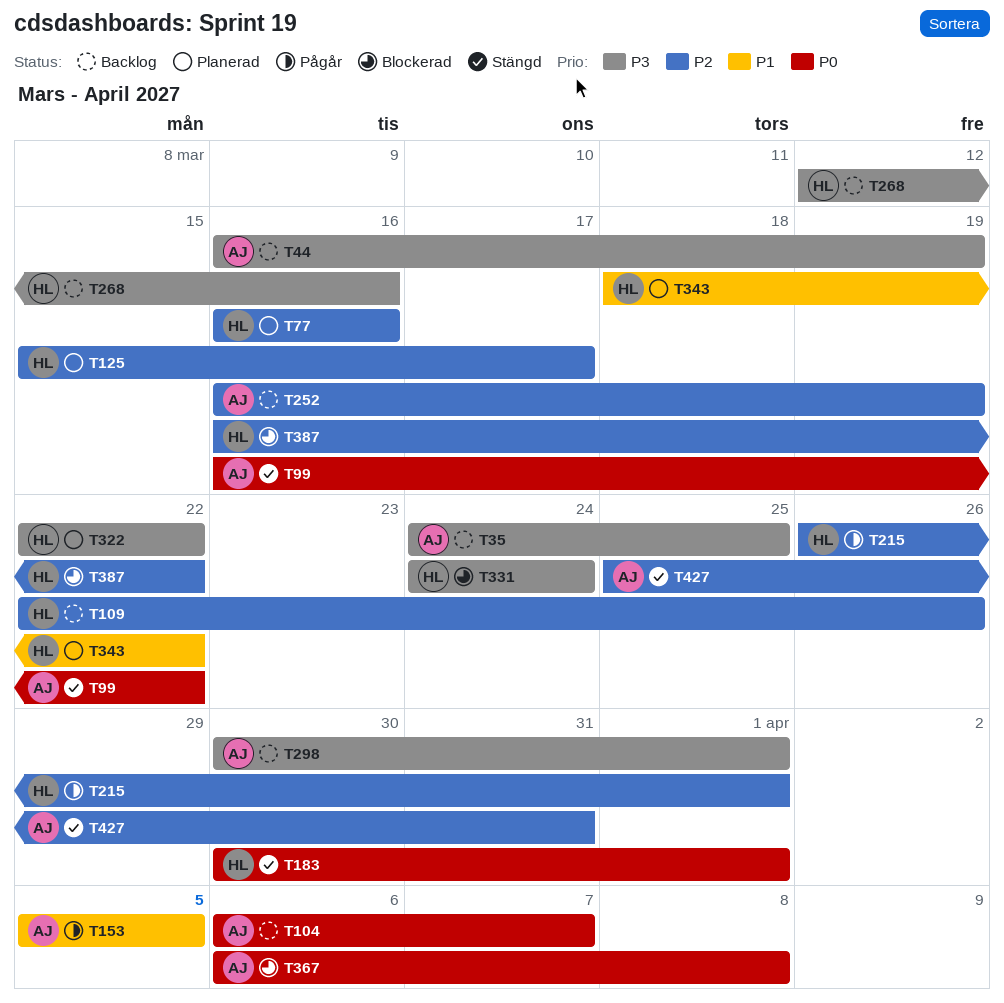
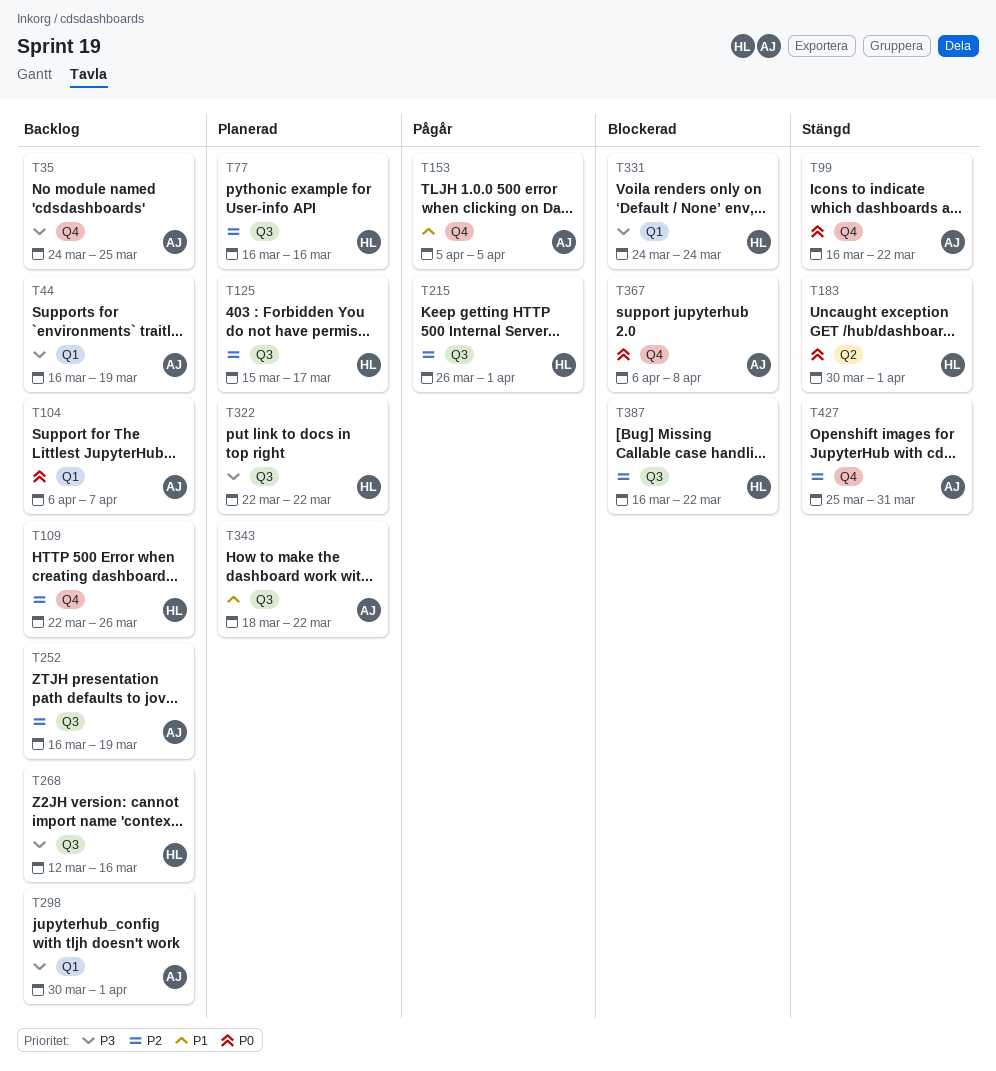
T343, owner: HL -> AJ

